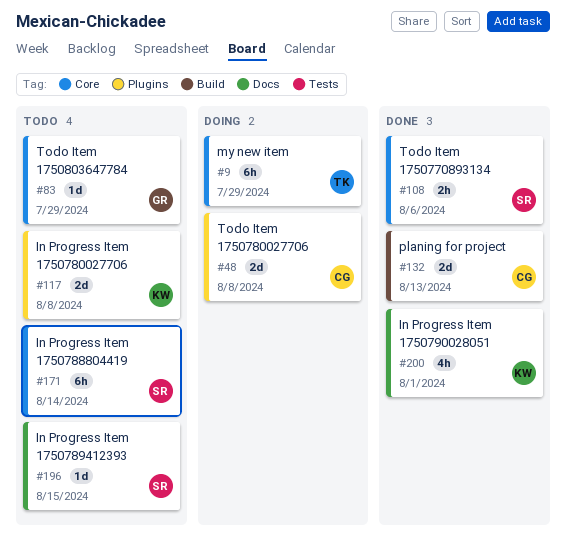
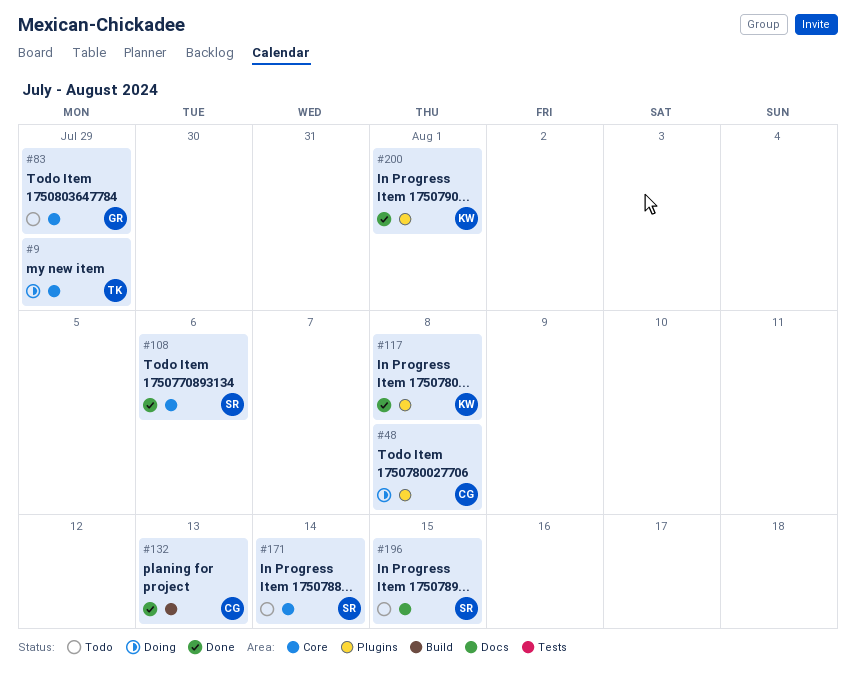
#117, status: Todo -> Done
#200, label: Docs -> Plugins

